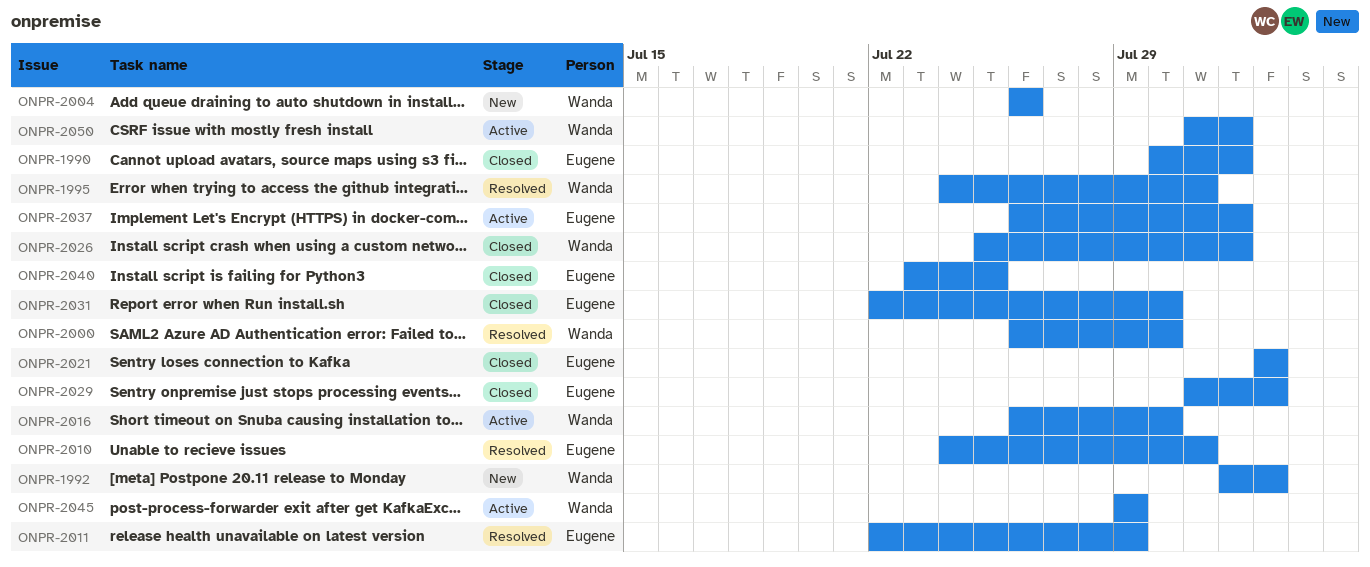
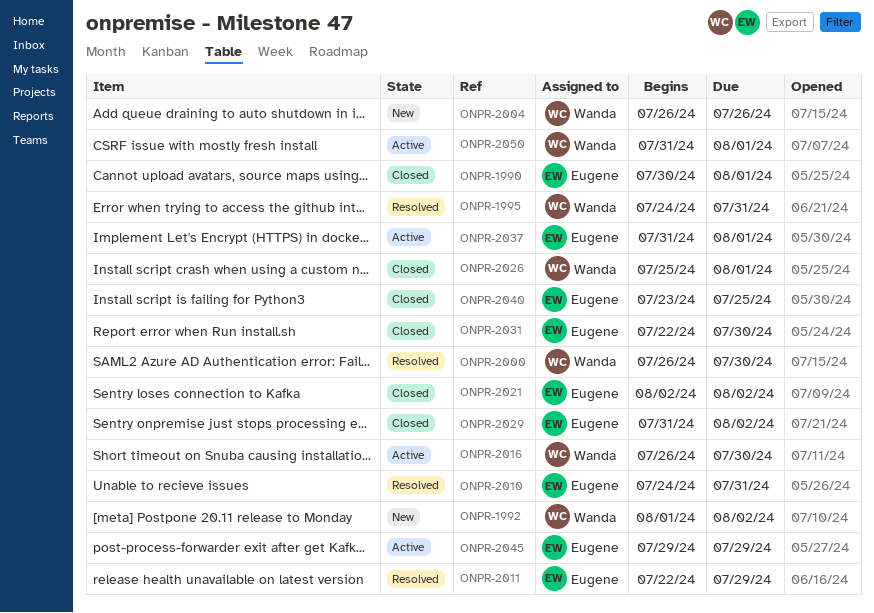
ONPR-2037, start: Jul 26 -> Jul 31
ONPR-2045, owner: Wanda -> Eugene

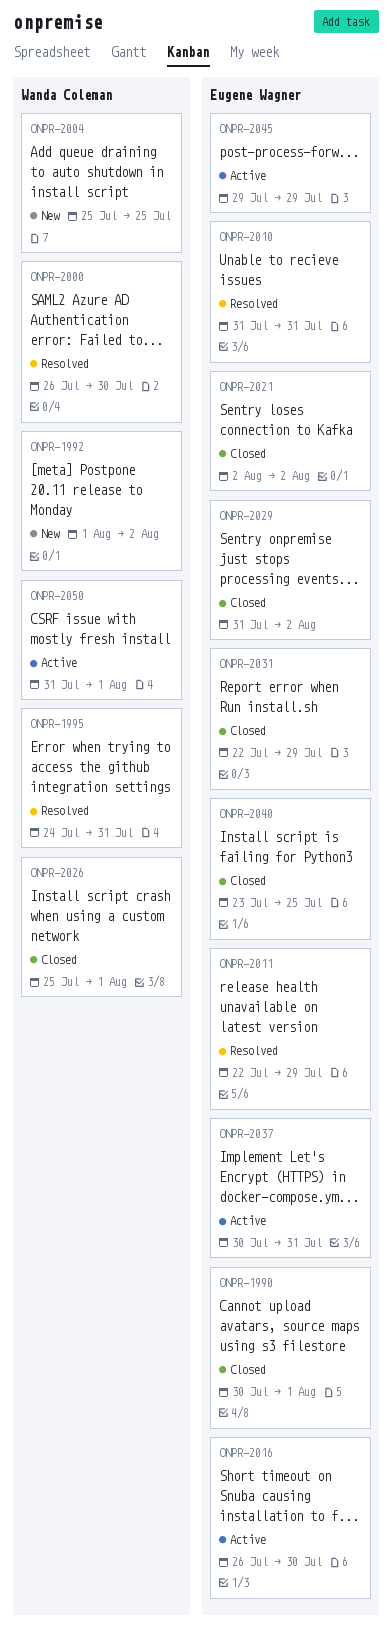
ONPR-2004, start: Jul 26 -> Jul 25
ONPR-2004, due: Jul 26 -> Jul 25
ONPR-2010, start: Jul 24 -> Jul 31
ONPR-2016, owner: Wanda Coleman -> Eugene Wagner
ONPR-2031, due: Jul 30 -> Jul 29
ONPR-2037, start: Jul 31 -> Jul 30
ONPR-2037, due: Aug 1 -> Jul 31

